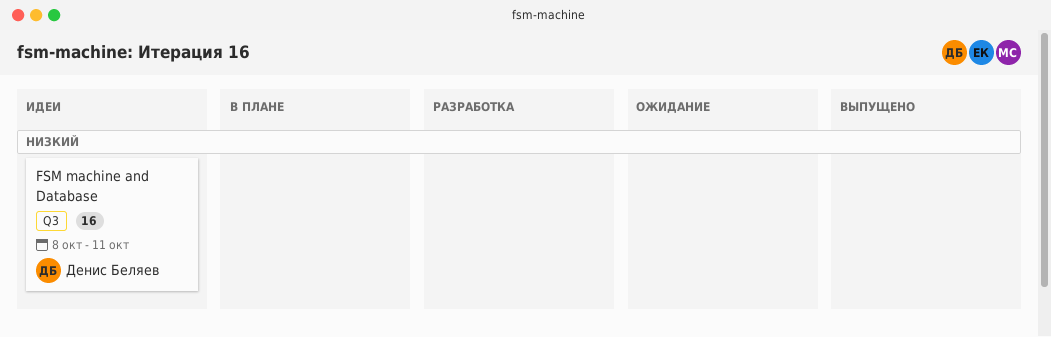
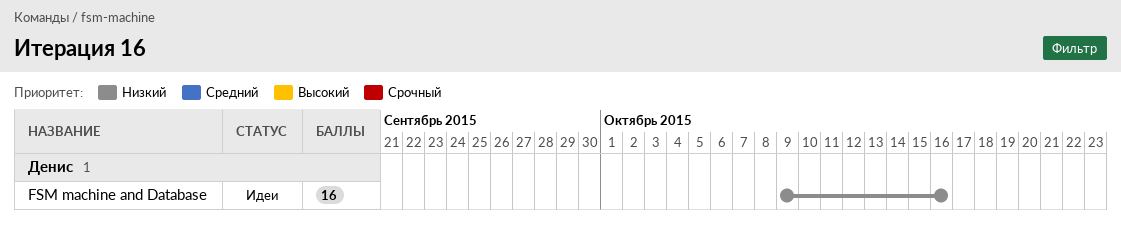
FSM machine and Database, start: Oct 8 -> Oct 9
FSM machine and Database, due: Oct 11 -> Oct 16

